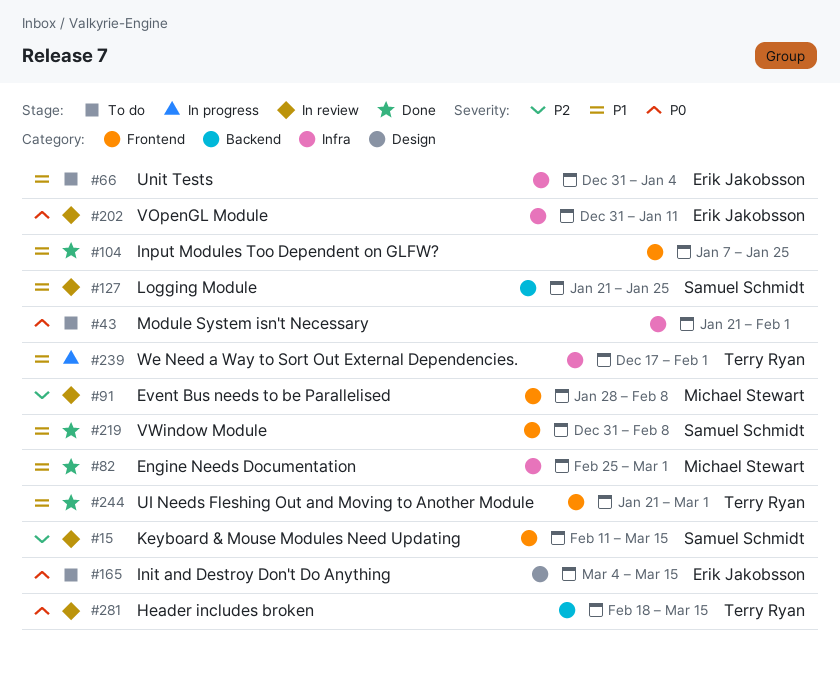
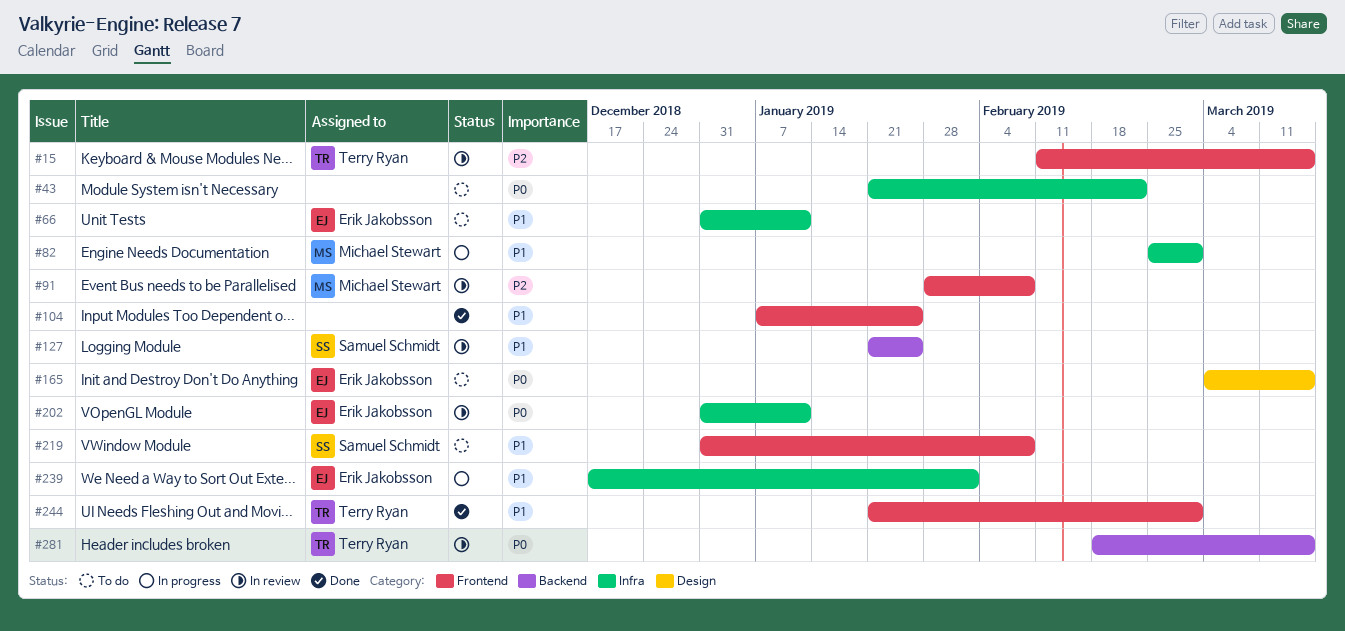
#15, owner: Samuel Schmidt -> Terry Ryan
#43, due: Feb 1 -> Feb 22
#66, due: Jan 4 -> Jan 11
#82, status: Done -> In progress
#219, status: Done -> To do
#239, owner: Terry Ryan -> Erik Jakobsson

